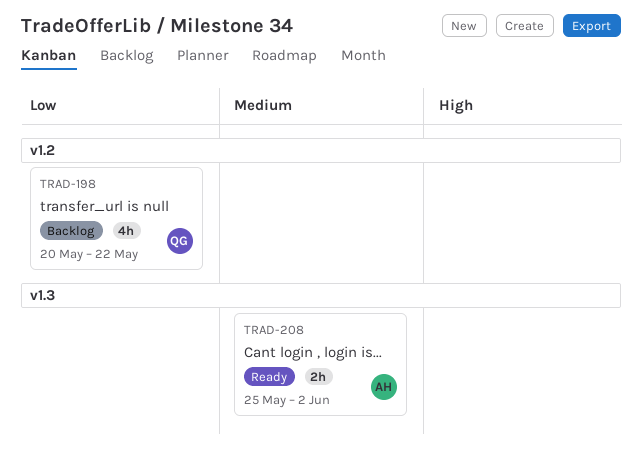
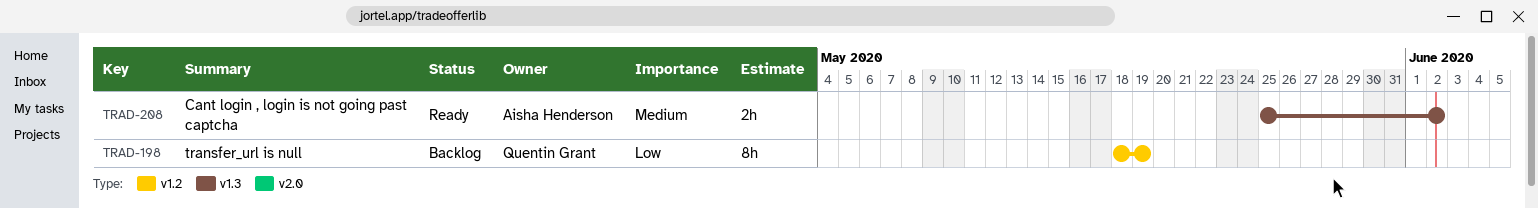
TRAD-198, estimate: 4h -> 8h
TRAD-198, start: May 20 -> May 18
TRAD-198, due: May 22 -> May 19

